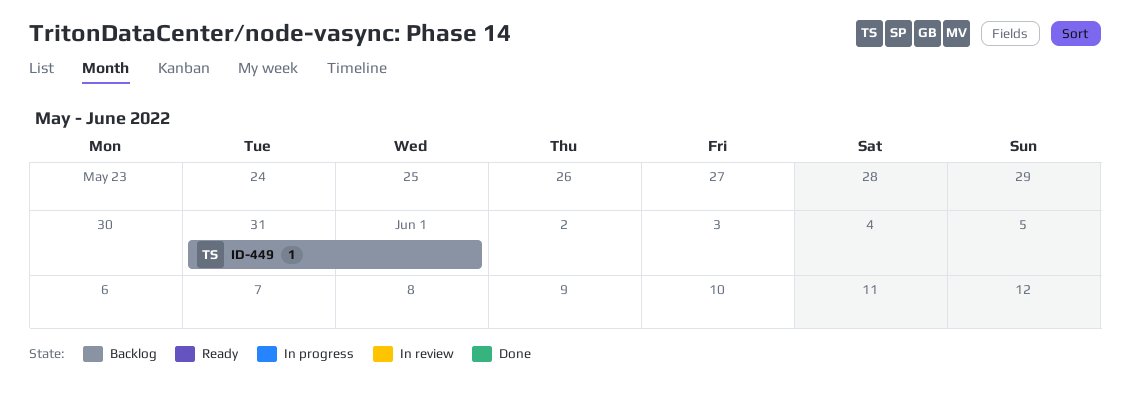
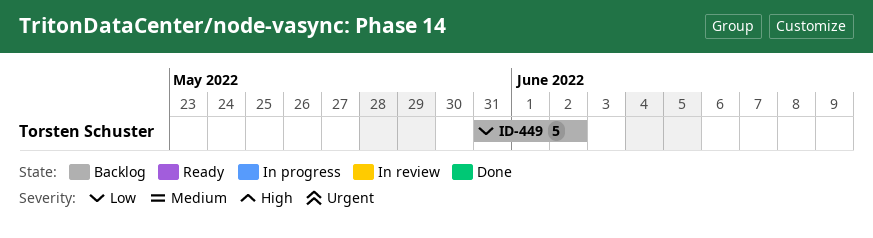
ID-449, estimate: 1 -> 5
ID-449, due: Jun 1 -> Jun 2

